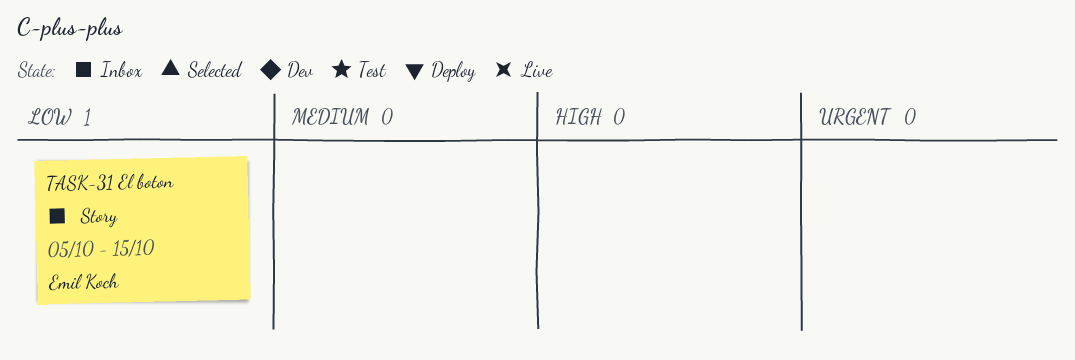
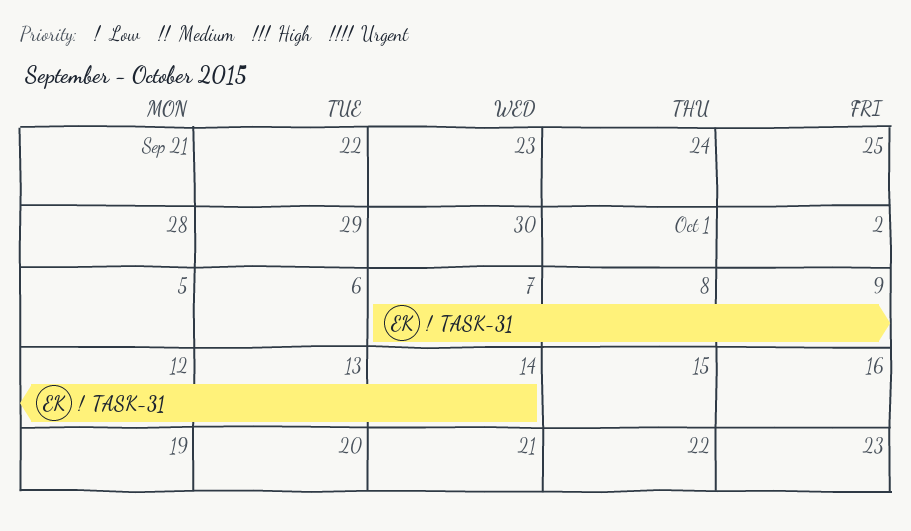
TASK-31, start: Oct 5 -> Oct 7
TASK-31, due: Oct 15 -> Oct 14

